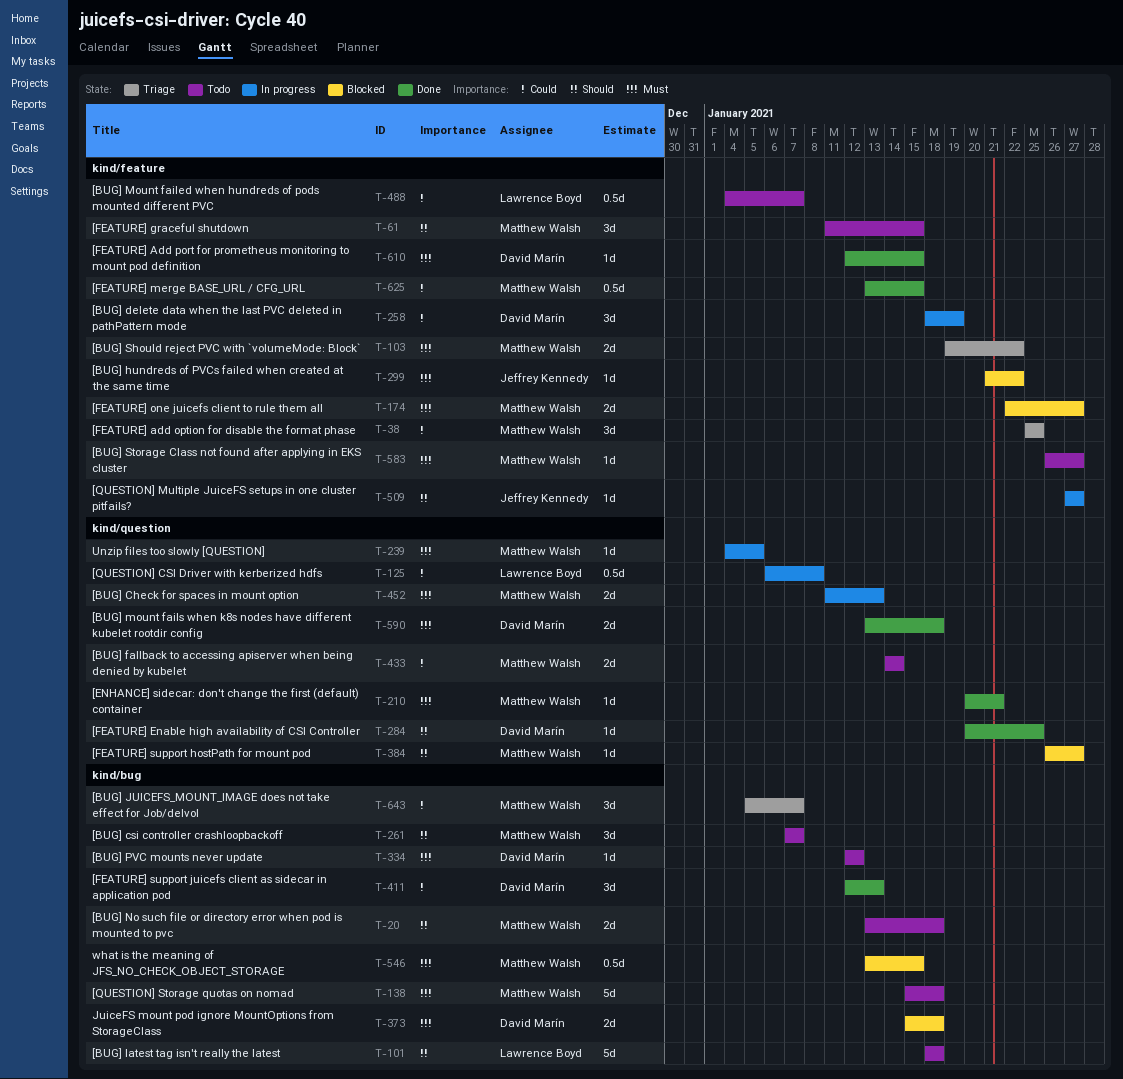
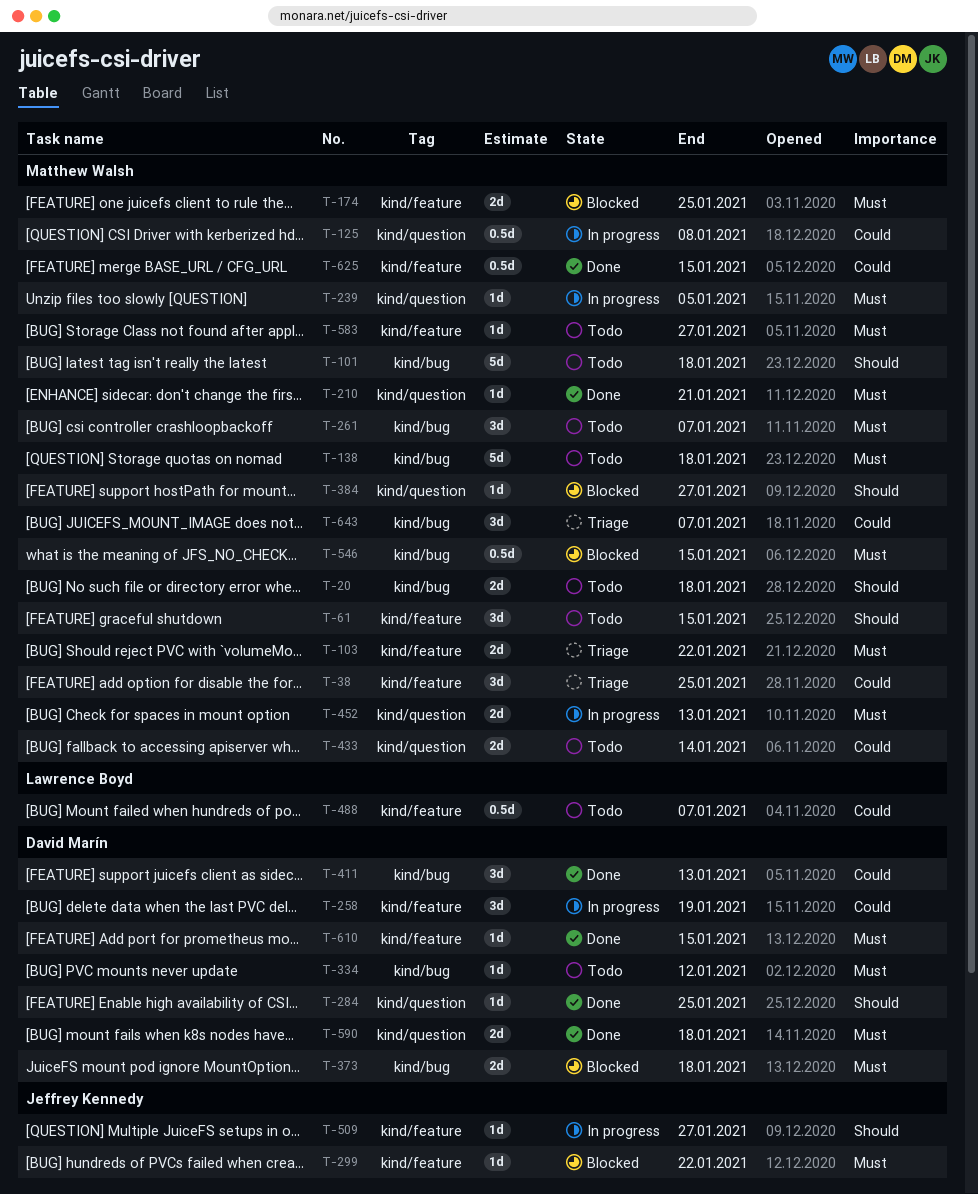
T-101, owner: Lawrence Boyd -> Matthew Walsh
T-125, owner: Lawrence Boyd -> Matthew Walsh
T-174, due: Jan 27 -> Jan 25
T-261, priority: Should -> Must

